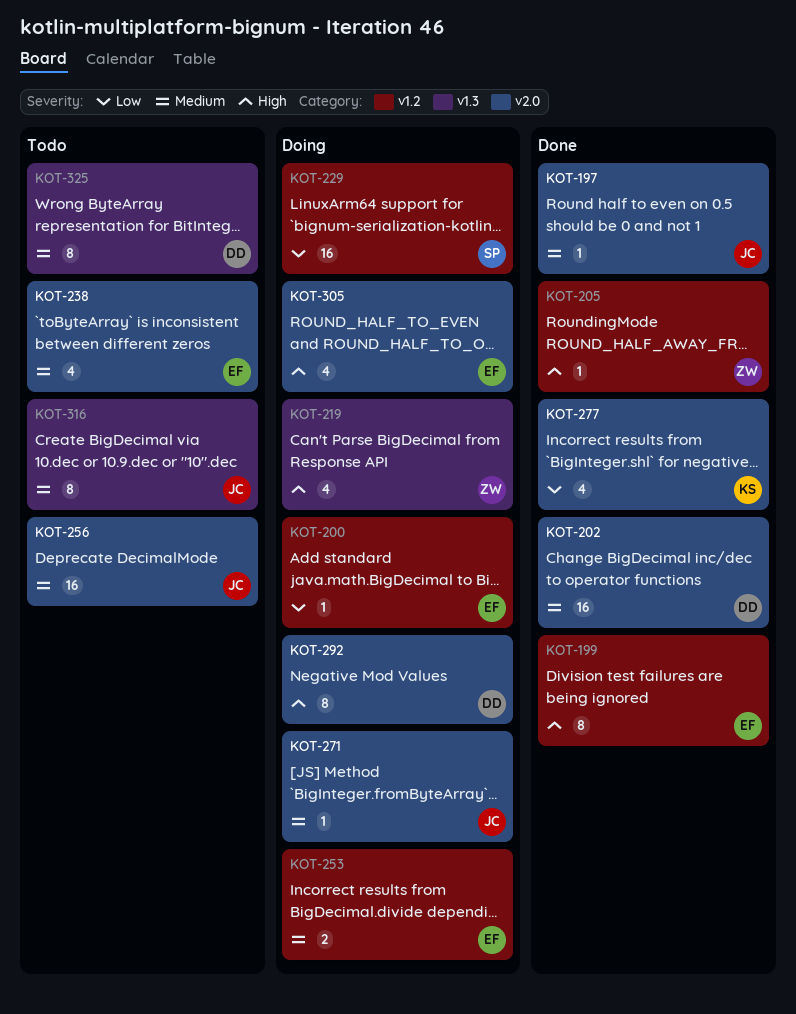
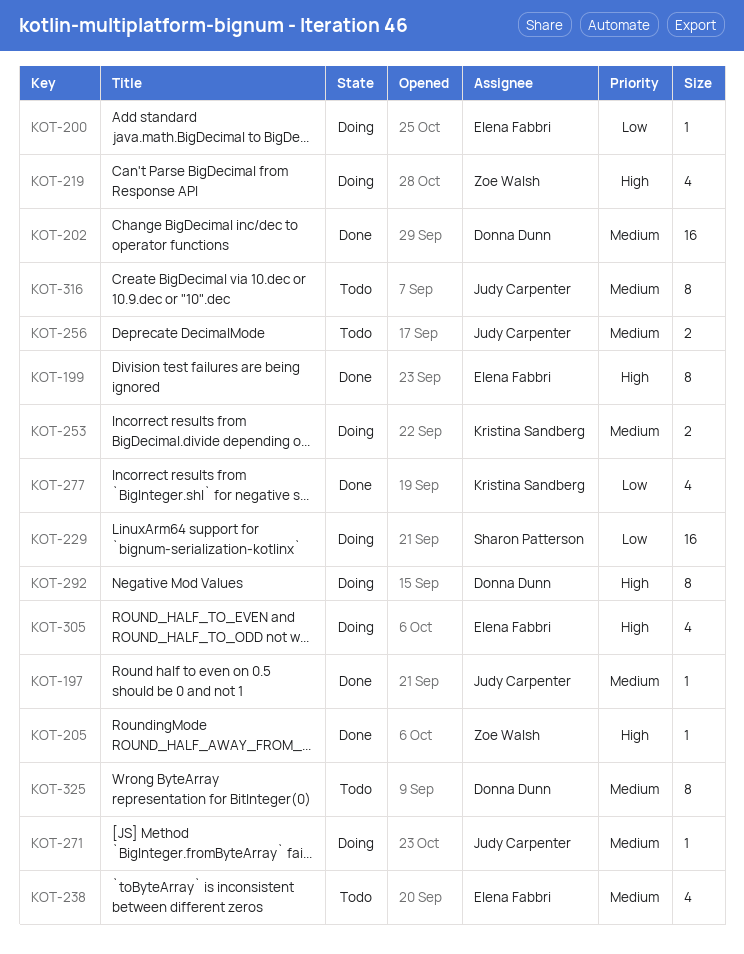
KOT-253, owner: Elena Fabbri -> Kristina Sandberg
KOT-256, estimate: 16 -> 2

